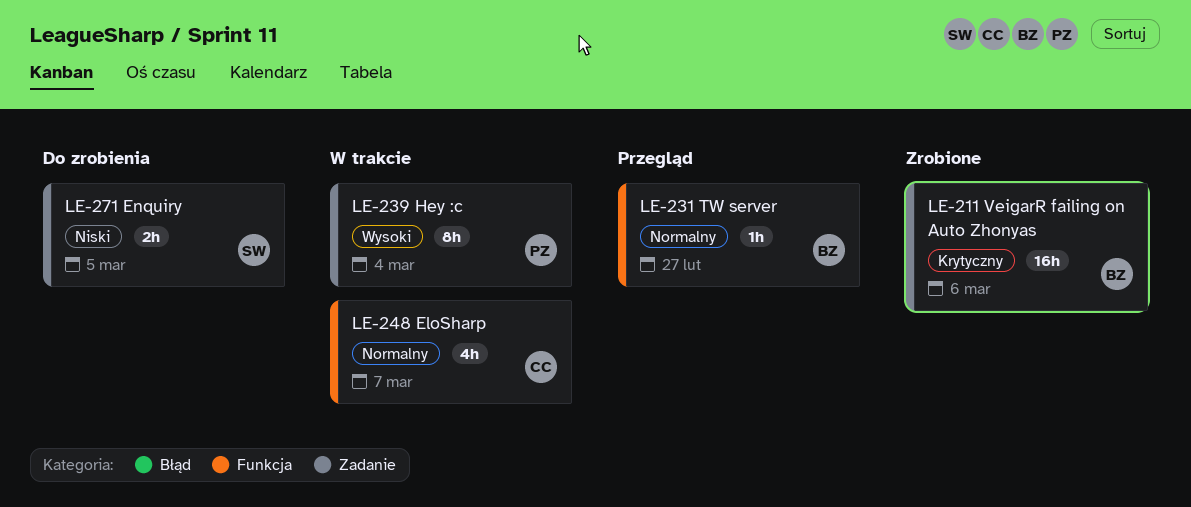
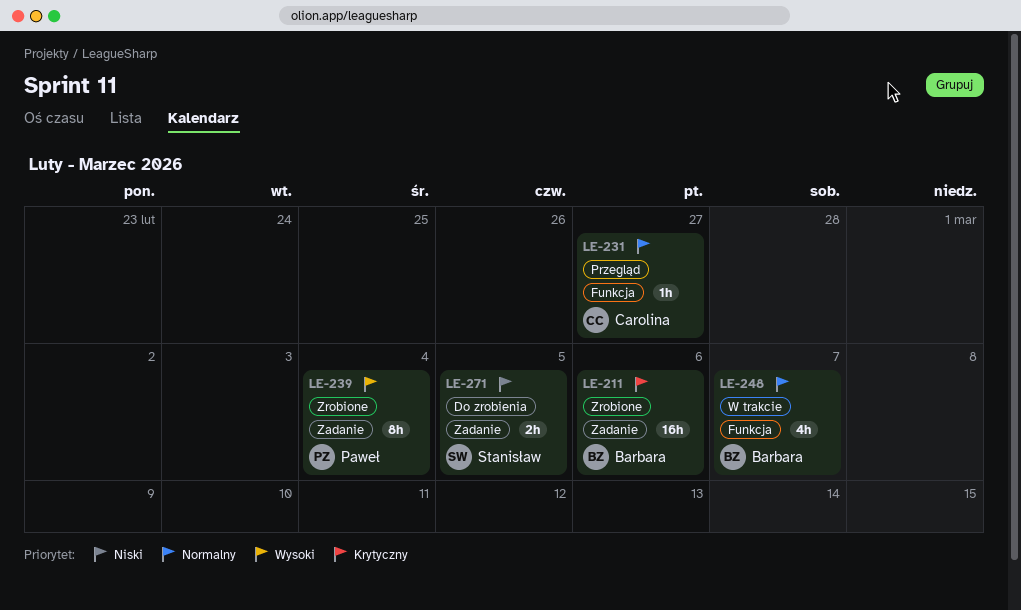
LE-231, owner: Barbara -> Carolina
LE-239, status: W trakcie -> Zrobione
LE-248, owner: Carolina -> Barbara

